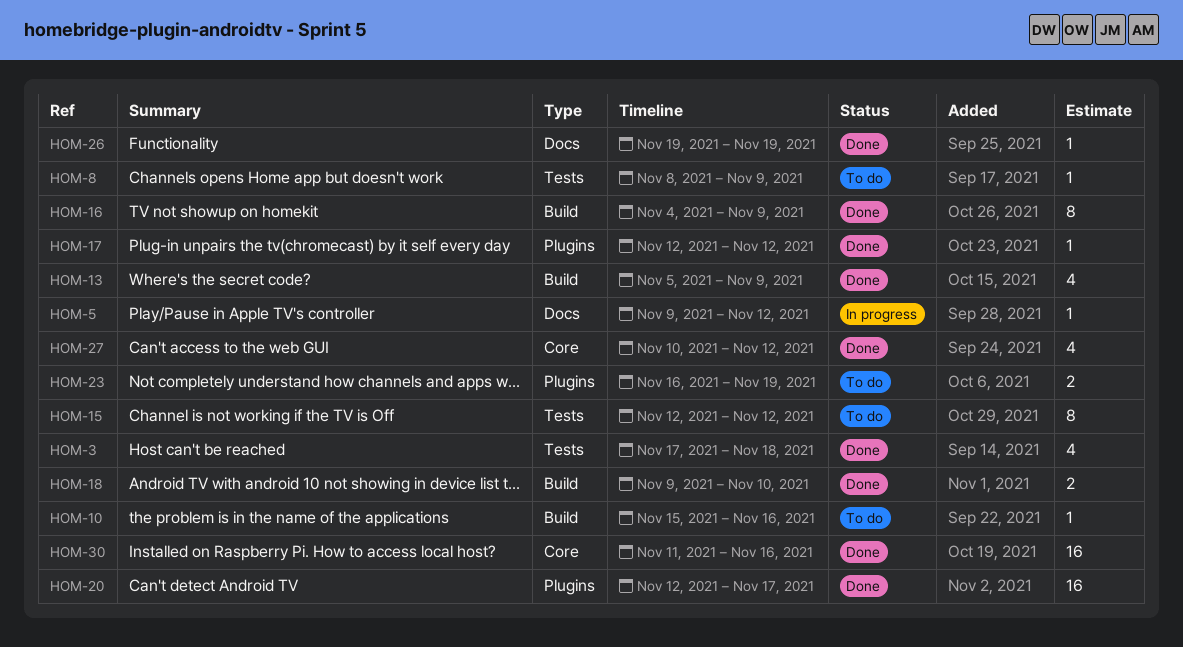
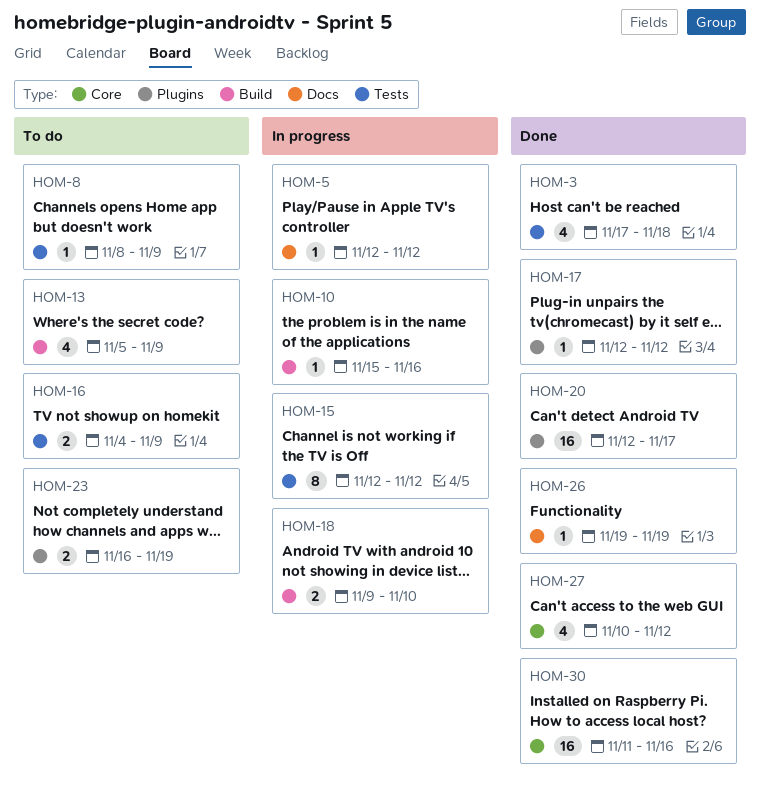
HOM-5, start: Nov 9 -> Nov 12
HOM-10, status: To do -> In progress
HOM-13, status: Done -> To do
HOM-15, status: To do -> In progress
HOM-16, status: Done -> To do
HOM-16, label: Build -> Tests
HOM-16, estimate: 8 -> 2
HOM-18, status: Done -> In progress

